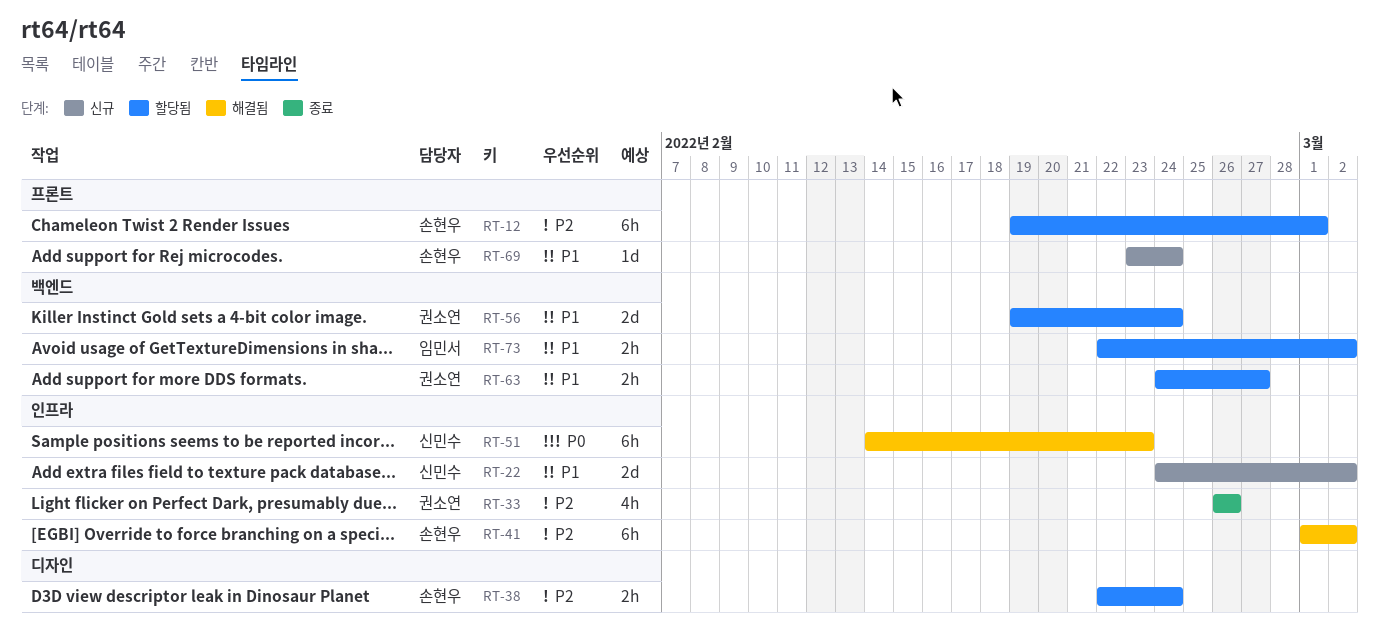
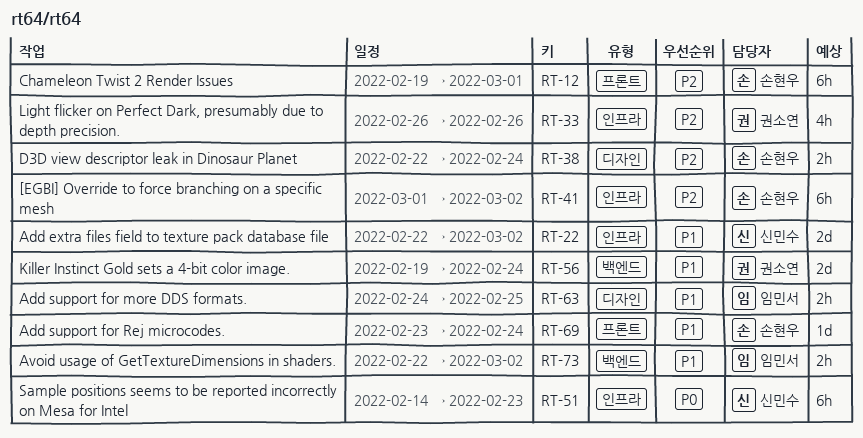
RT-22, start: Feb 24 -> Feb 22
RT-63, owner: 권소연 -> 임민서
RT-63, label: 백엔드 -> 디자인
RT-63, due: Feb 27 -> Feb 25

